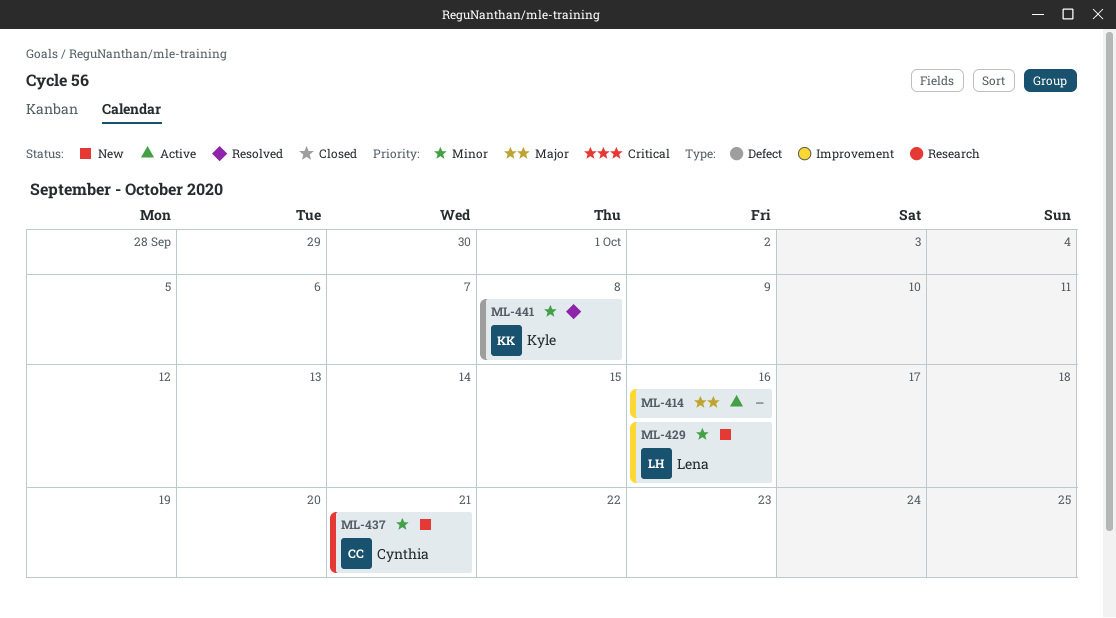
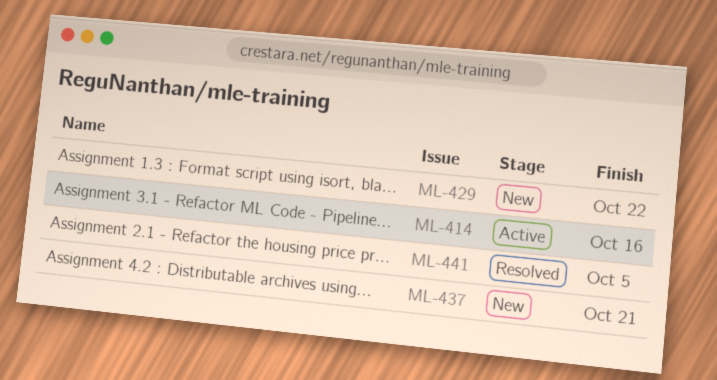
ML-429, due: Oct 16 -> Oct 22
ML-441, due: Oct 8 -> Oct 5

